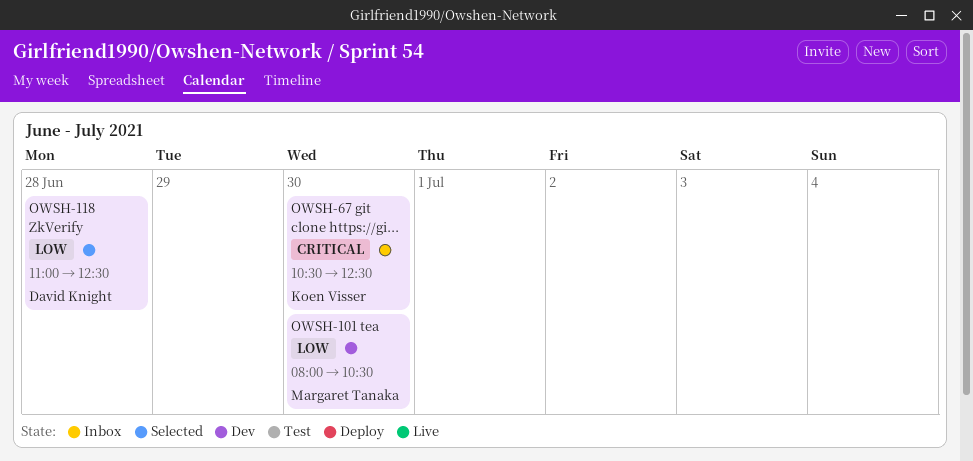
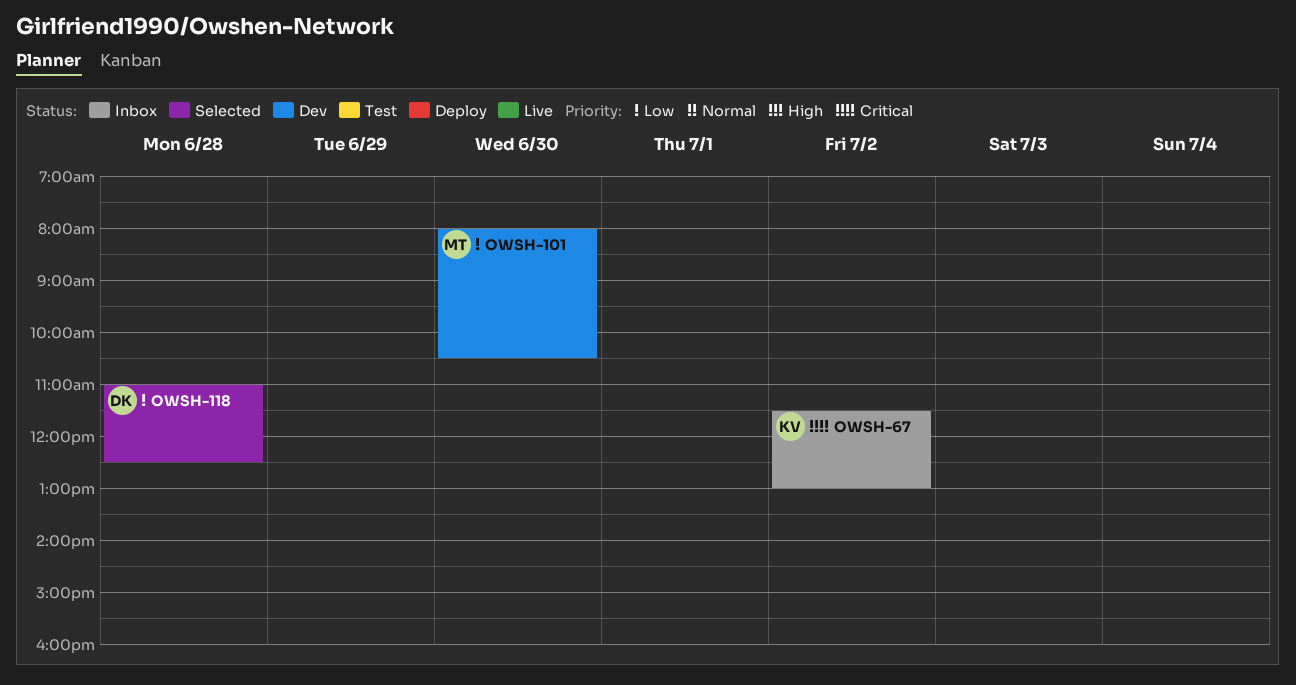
OWSH-67, day: Jun 30 -> Jul 2
OWSH-67, begins: 10:30 -> 11:30
OWSH-67, ends: 12:30 -> 13:00

